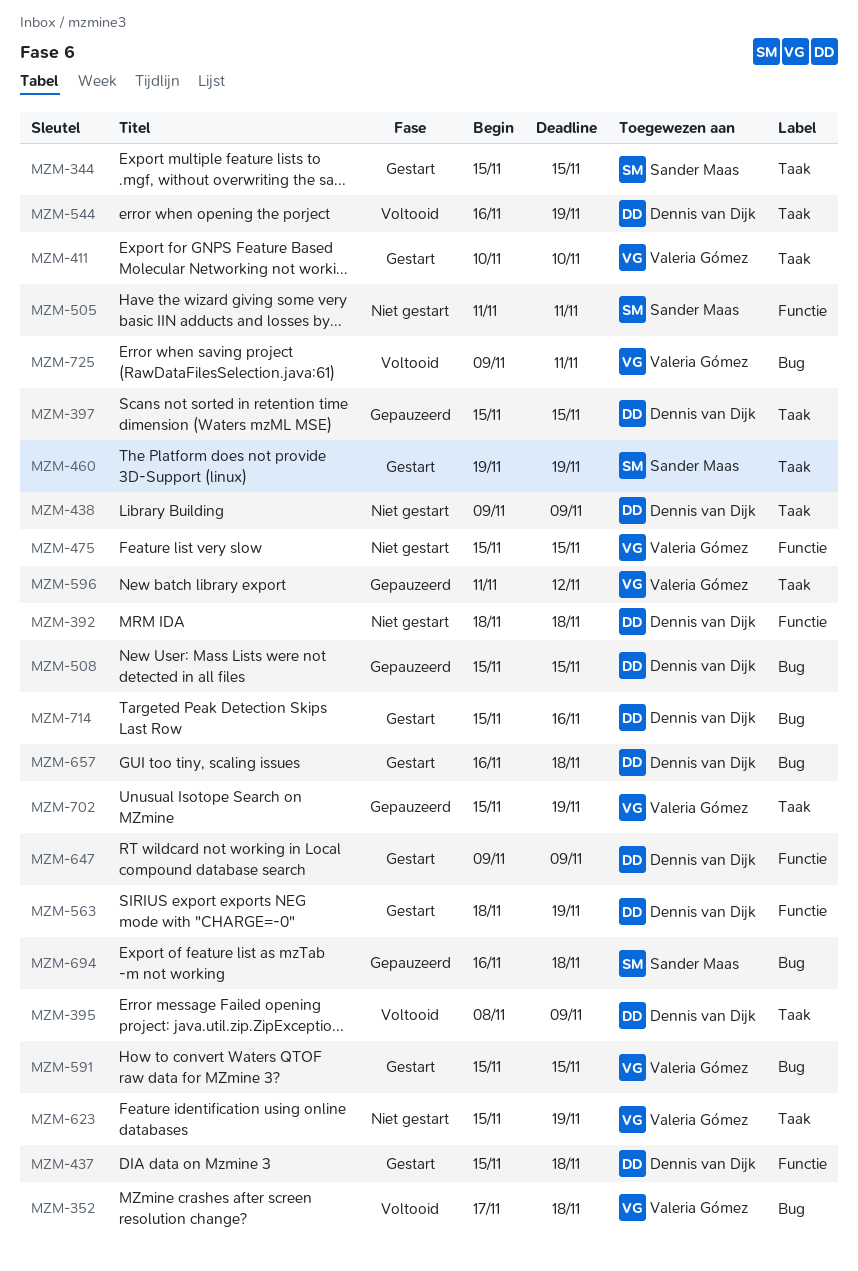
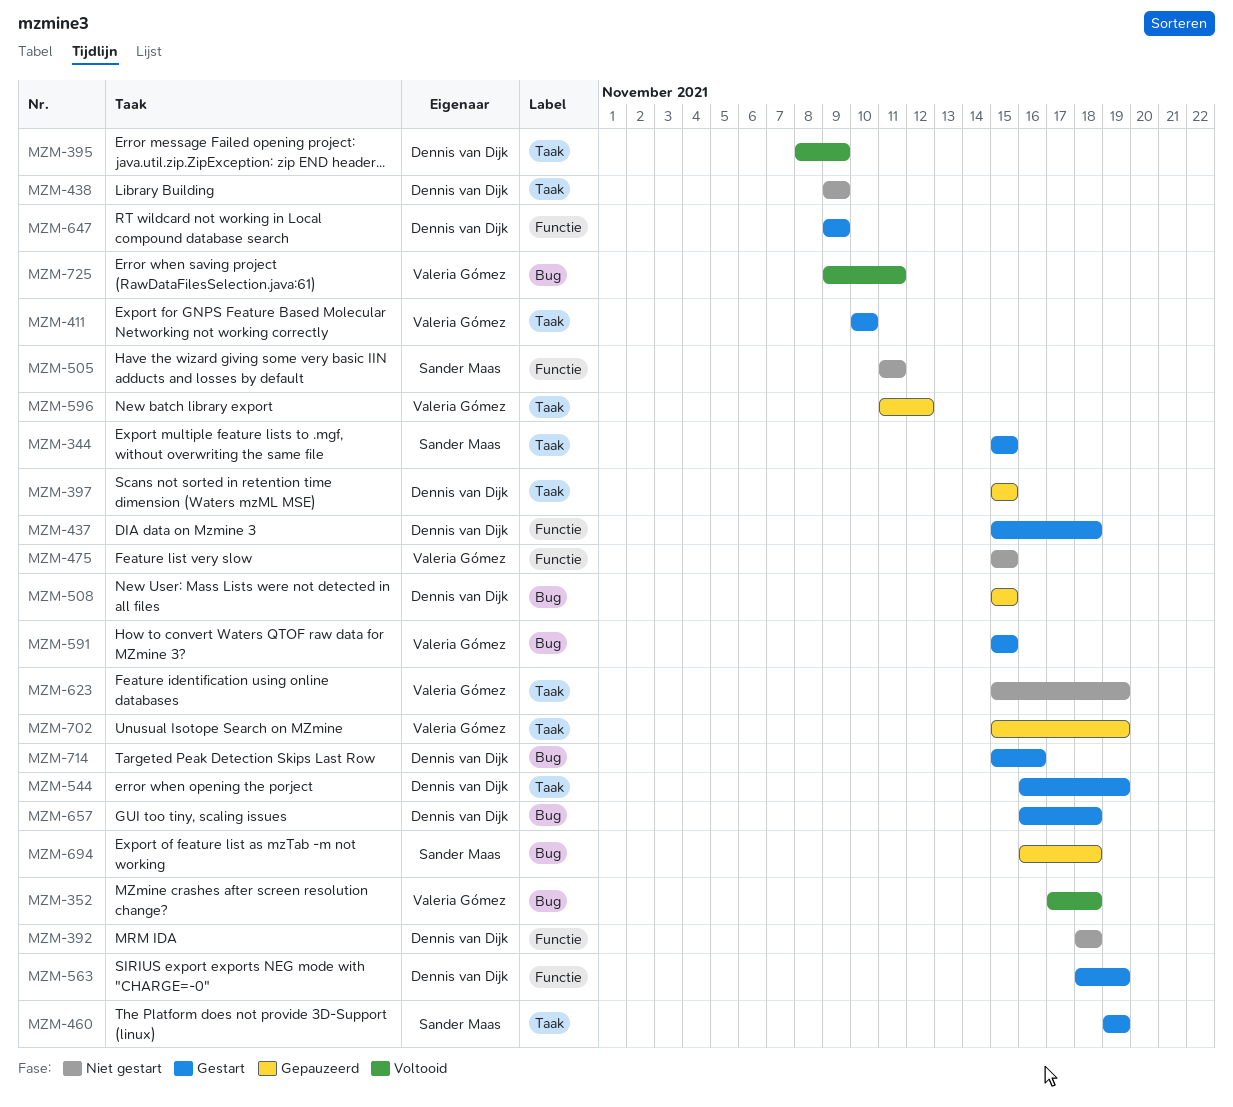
MZM-544, status: Voltooid -> Gestart

